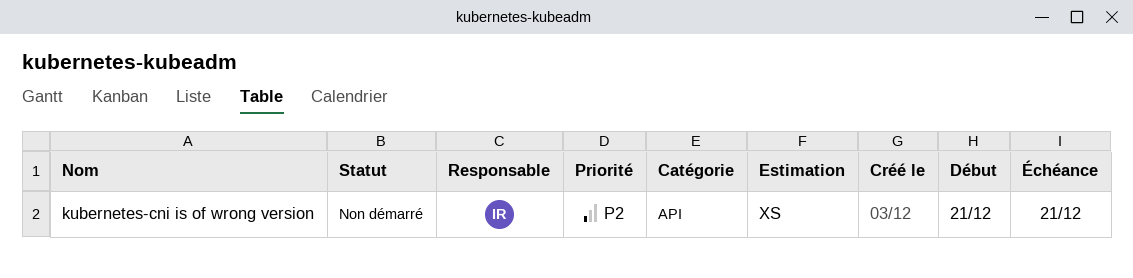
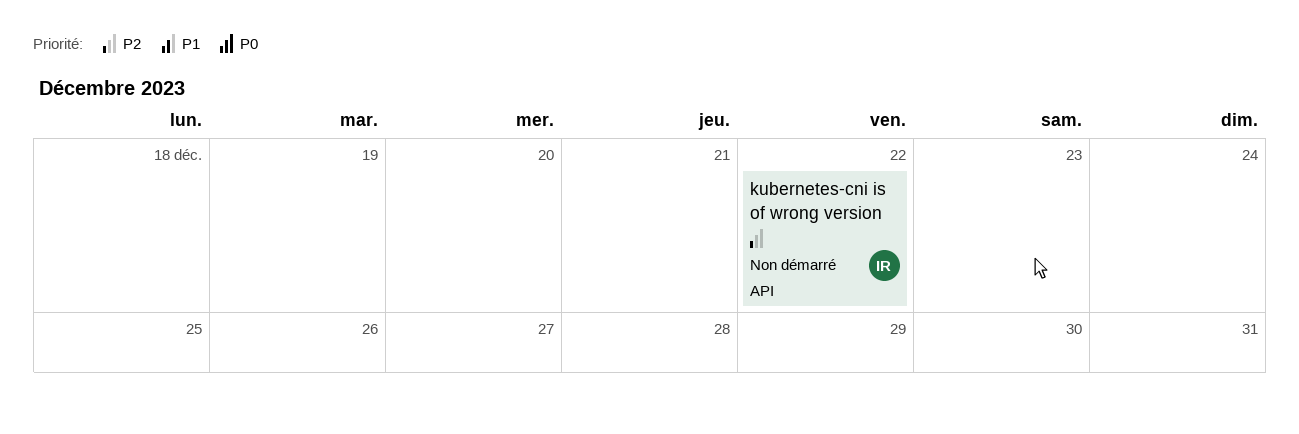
kubernetes-cni is of wrong version, due: Dec 21 -> Dec 22

